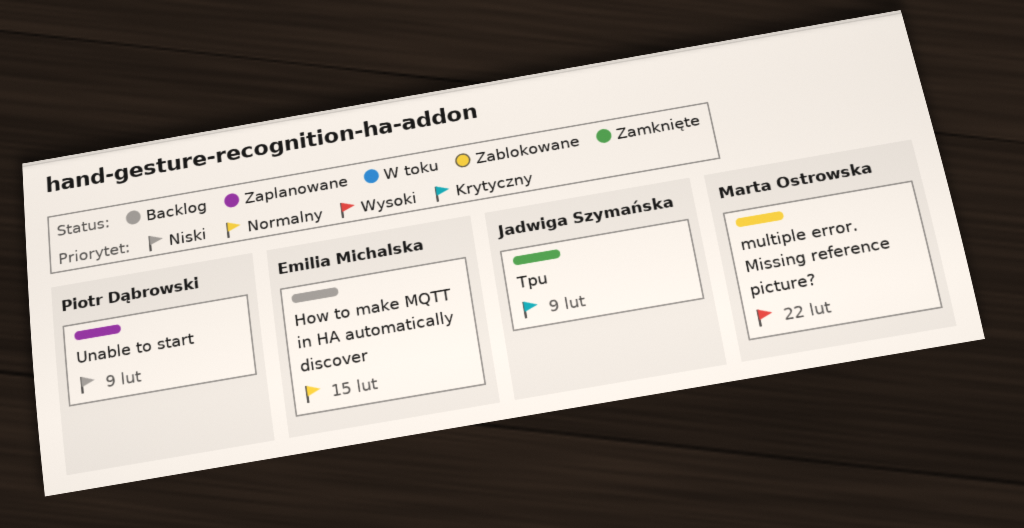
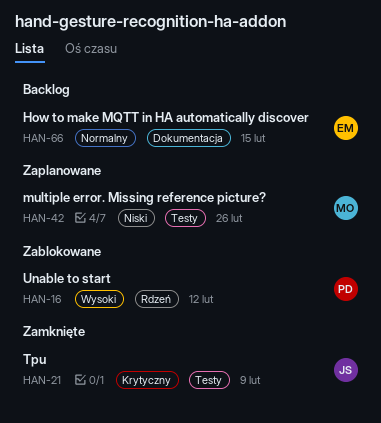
multiple error. Missing reference picture?, status: Zablokowane -> Zaplanowane
multiple error. Missing reference picture?, priority: Wysoki -> Niski
multiple error. Missing reference picture?, due: Feb 22 -> Feb 26
Unable to start, status: Zaplanowane -> Zablokowane
Unable to start, priority: Niski -> Wysoki
Unable to start, due: Feb 9 -> Feb 12

